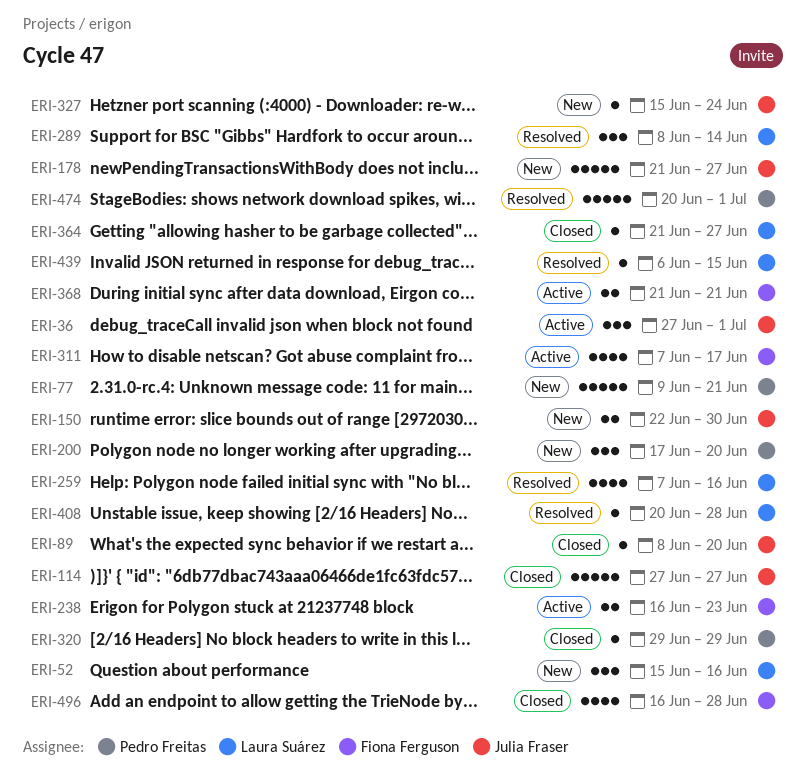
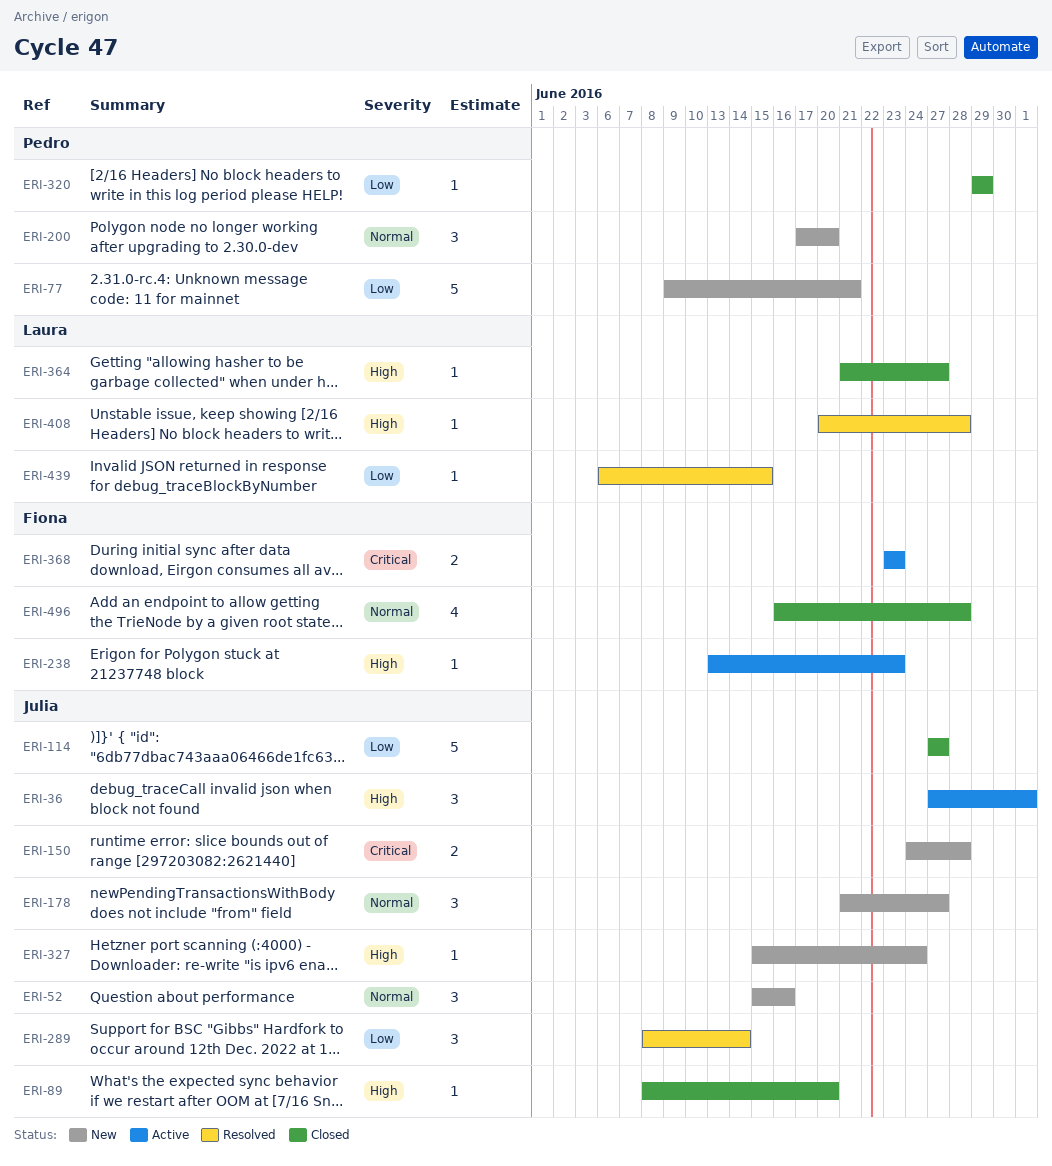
ERI-52, owner: Laura Suárez -> Julia Fraser
ERI-150, start: Jun 22 -> Jun 24
ERI-150, due: Jun 30 -> Jun 28
ERI-178, estimate: 5 -> 3
ERI-238, estimate: 2 -> 1
ERI-238, start: Jun 16 -> Jun 13
ERI-259: present -> none
ERI-289, owner: Laura Suárez -> Julia Fraser
ERI-311: present -> none
ERI-368, start: Jun 21 -> Jun 23
ERI-368, due: Jun 21 -> Jun 23
ERI-474: present -> none

